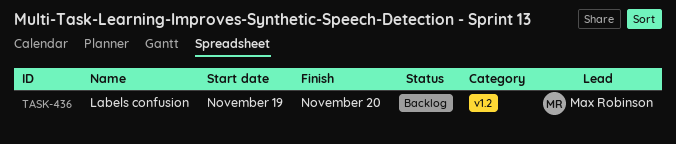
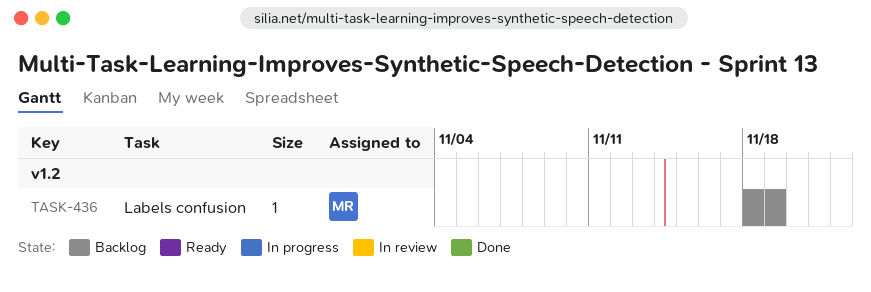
TASK-436, start: Nov 19 -> Nov 18
TASK-436, due: Nov 20 -> Nov 19

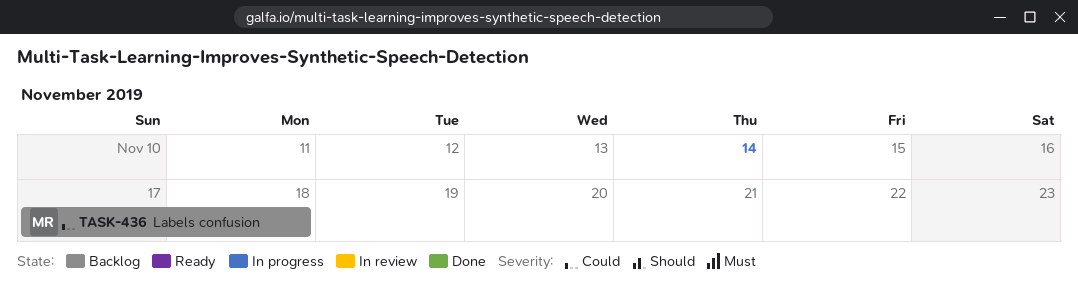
TASK-436, start: Nov 18 -> Nov 17
TASK-436, due: Nov 19 -> Nov 18

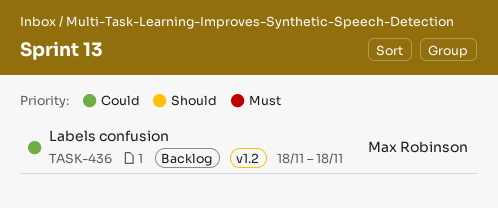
TASK-436, start: Nov 17 -> Nov 18

